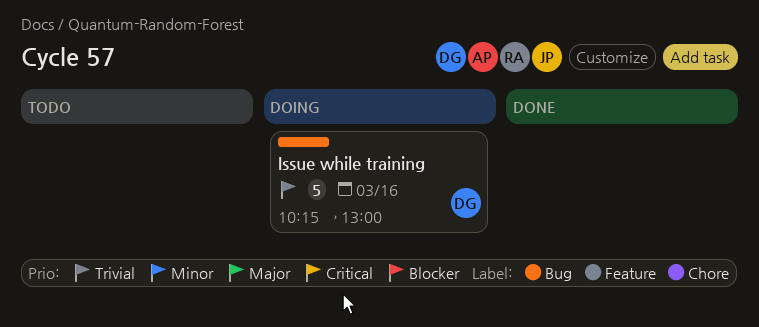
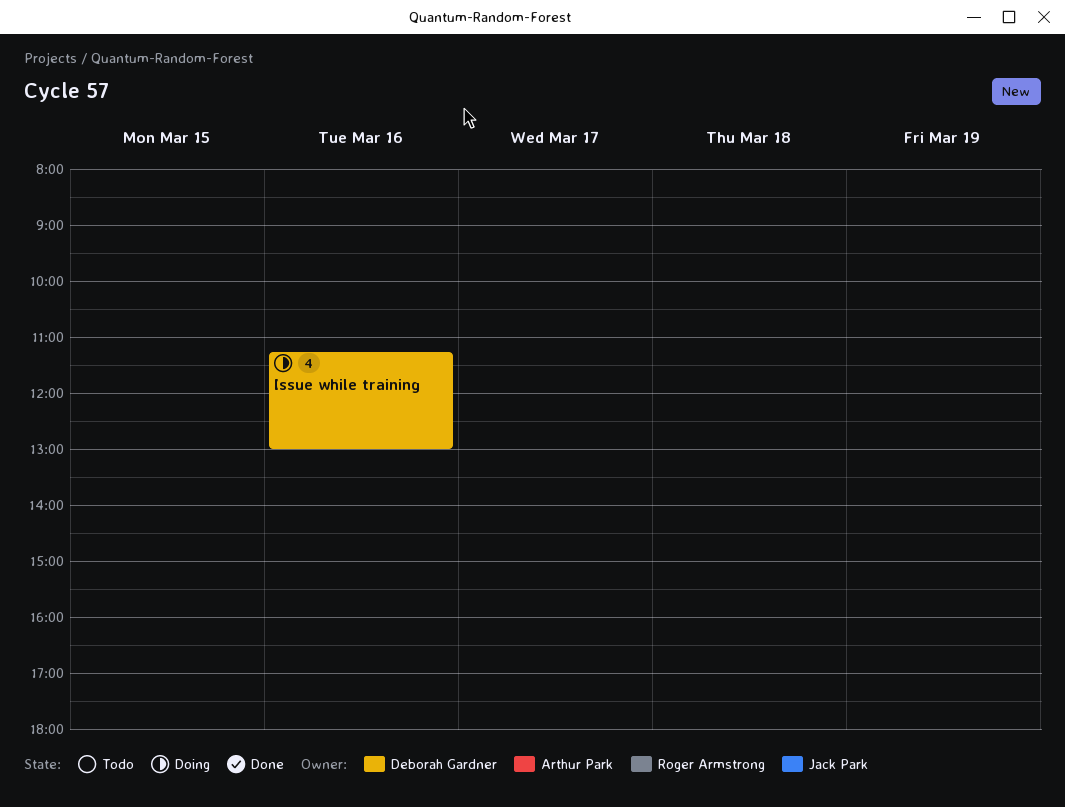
Issue while training, estimate: 5 -> 4
Issue while training, begins: 10:15 -> 11:15

